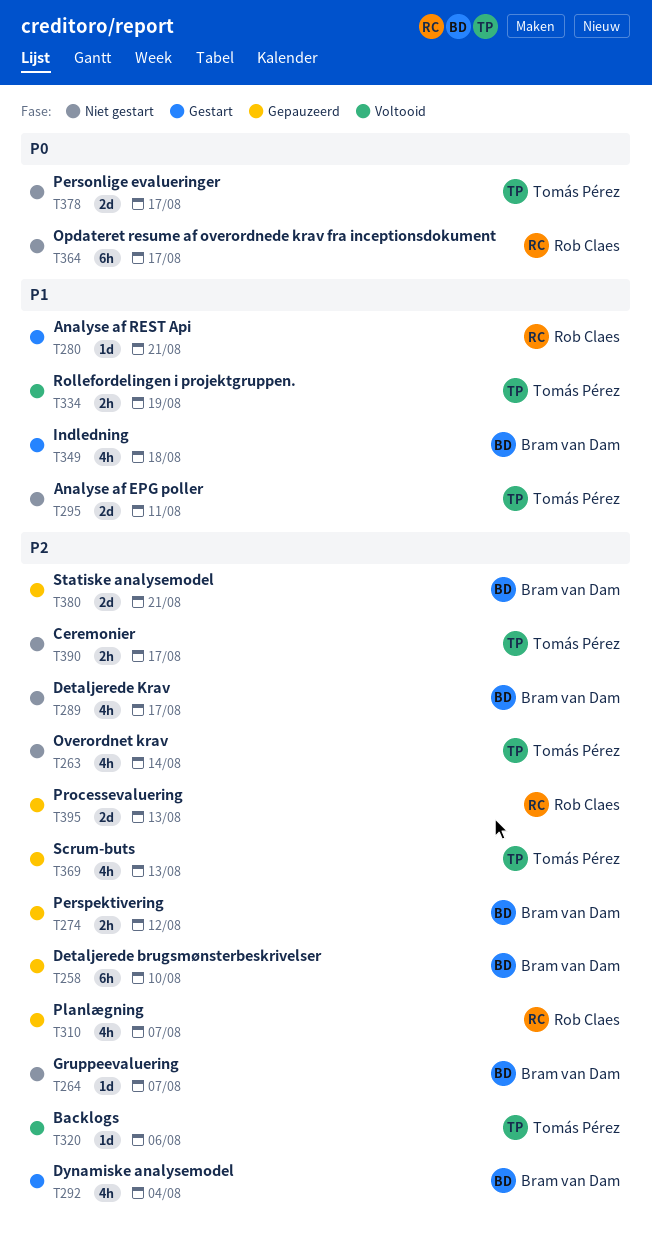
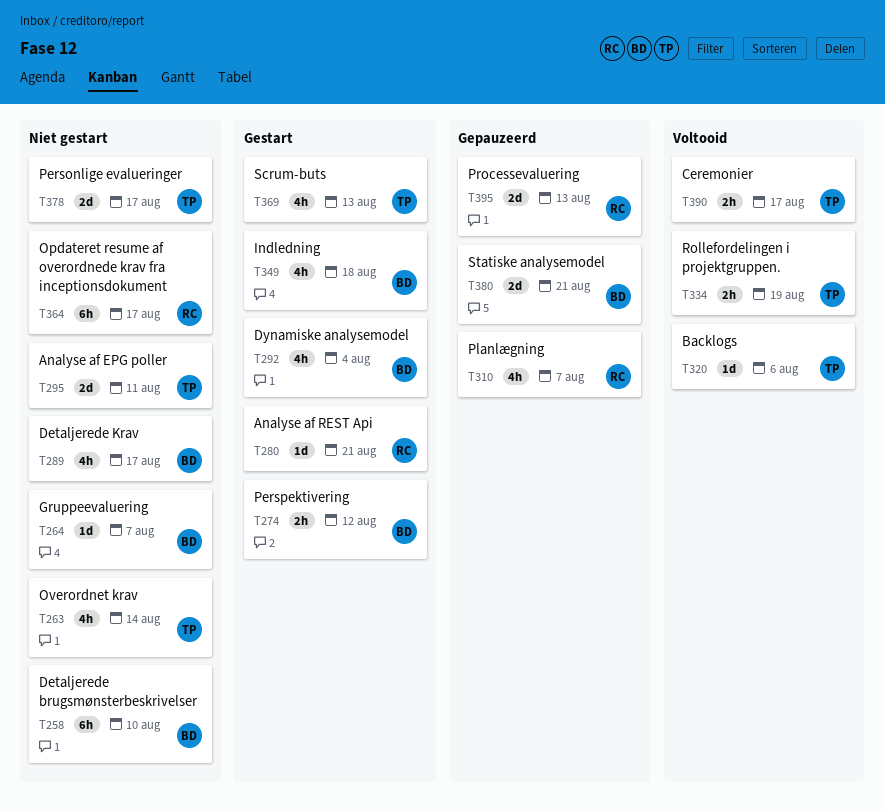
T258, status: Gepauzeerd -> Niet gestart
T274, status: Gepauzeerd -> Gestart
T369, status: Gepauzeerd -> Gestart
T390, status: Niet gestart -> Voltooid

